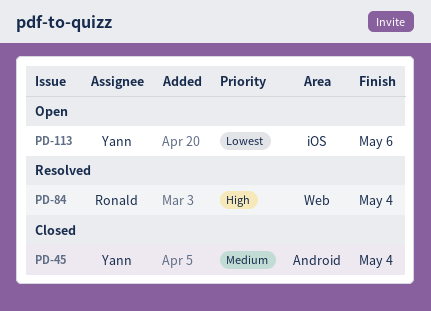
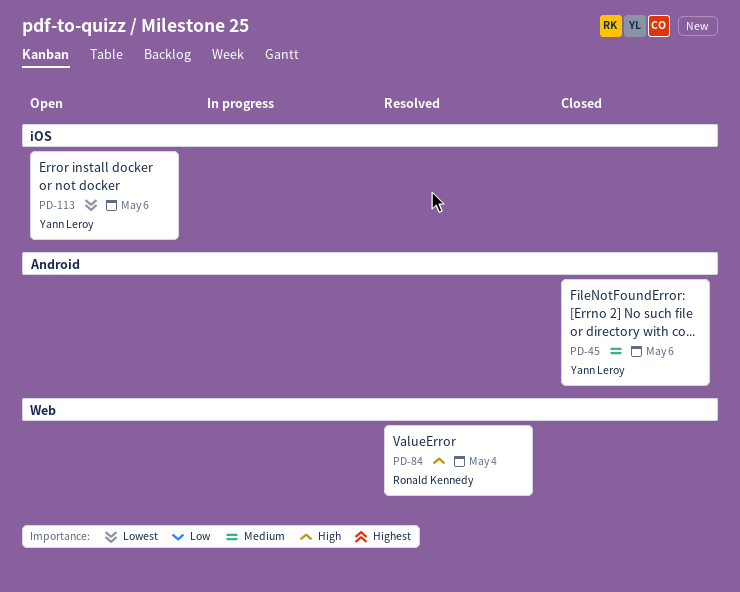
PD-45, due: May 4 -> May 6

